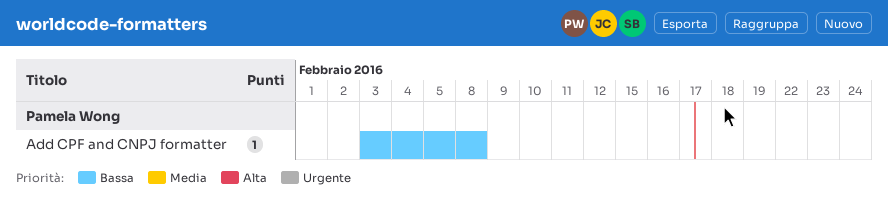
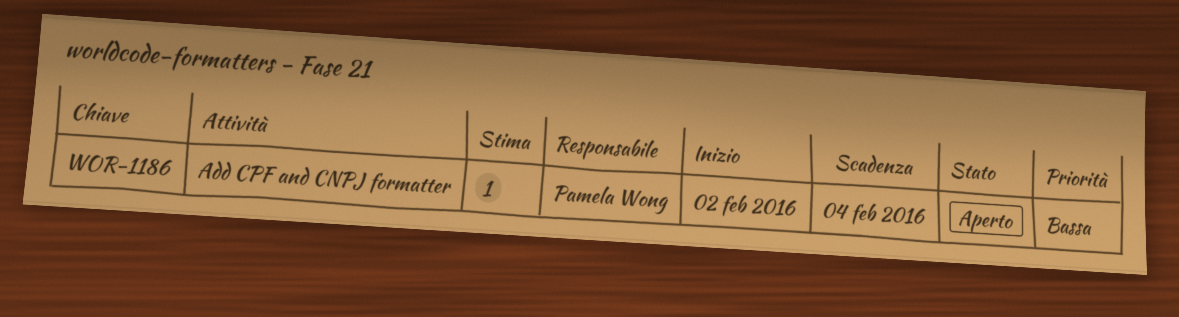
Add CPF and CNPJ formatter, start: Feb 3 -> Feb 2
Add CPF and CNPJ formatter, due: Feb 8 -> Feb 4

